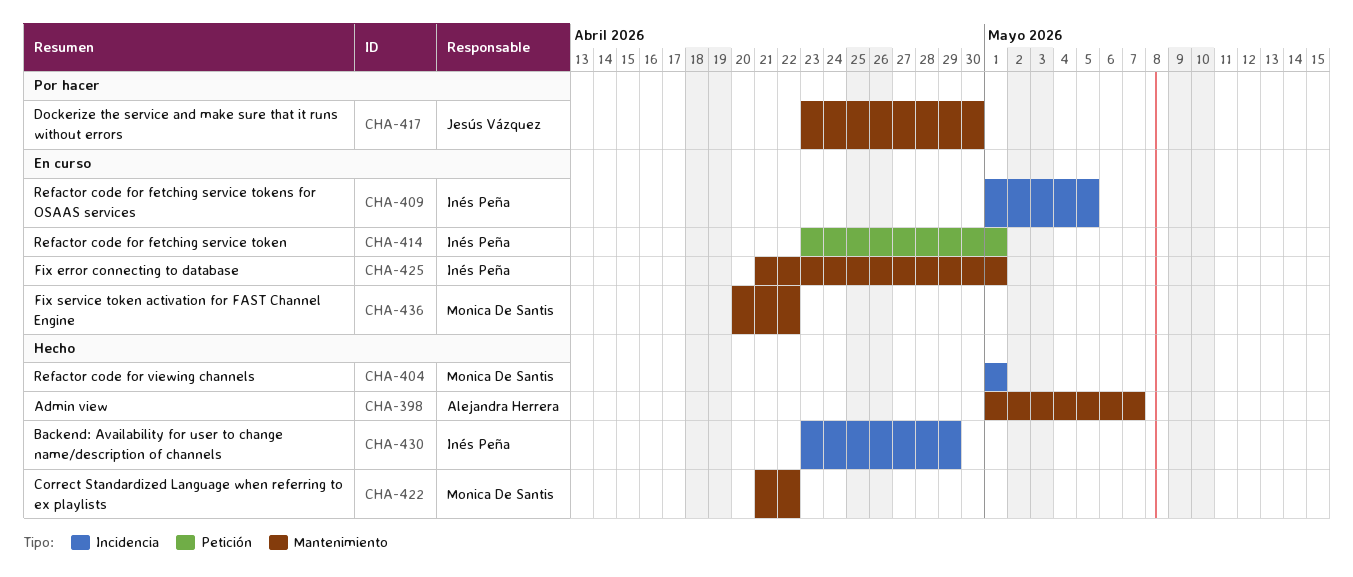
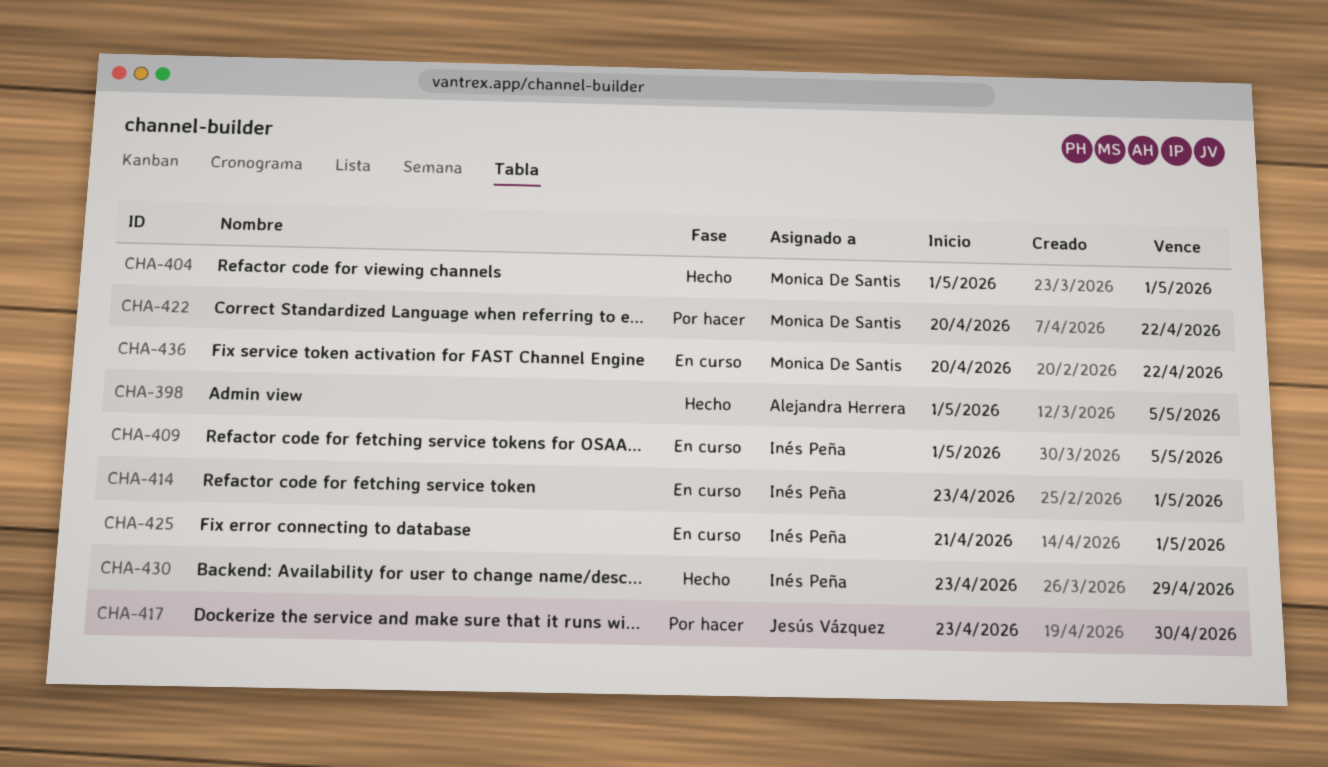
CHA-398, due: May 7 -> May 5
CHA-422, status: Hecho -> Por hacer
CHA-422, start: Apr 21 -> Apr 20

